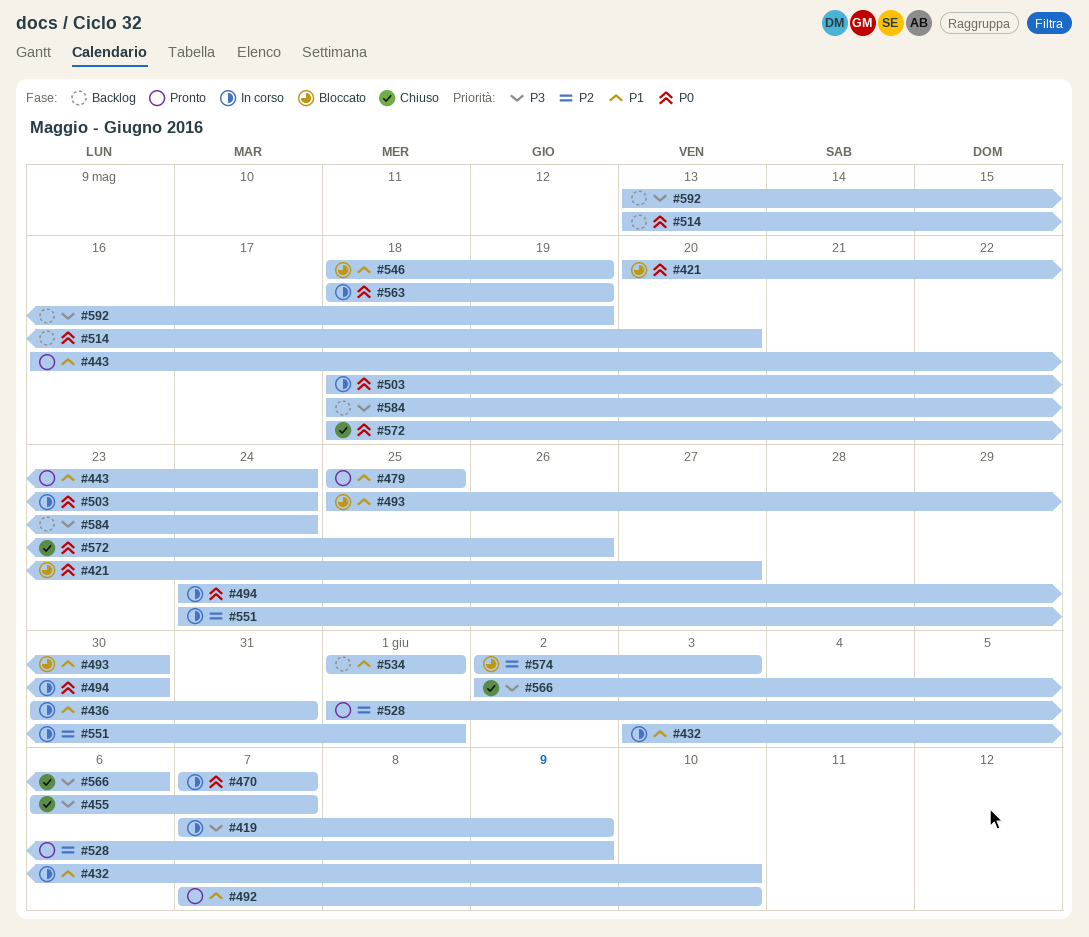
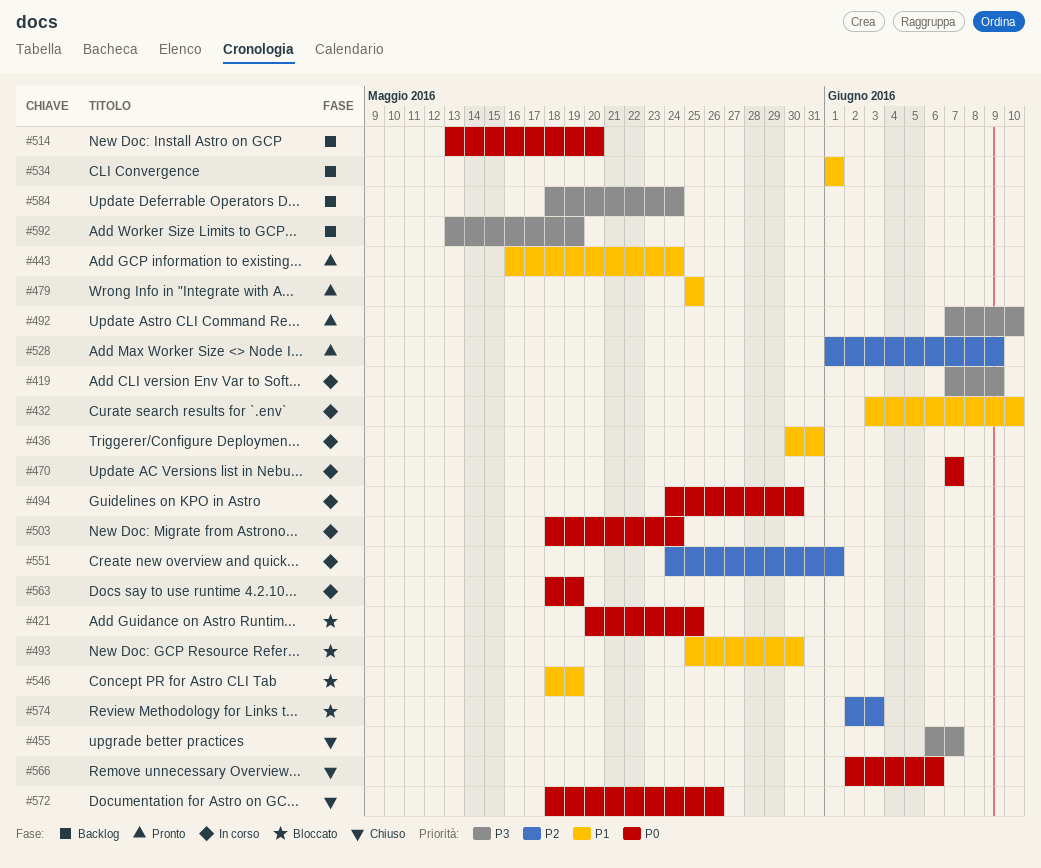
#421, due: May 27 -> May 25
#492, priority: P1 -> P3
#566, priority: P3 -> P0

